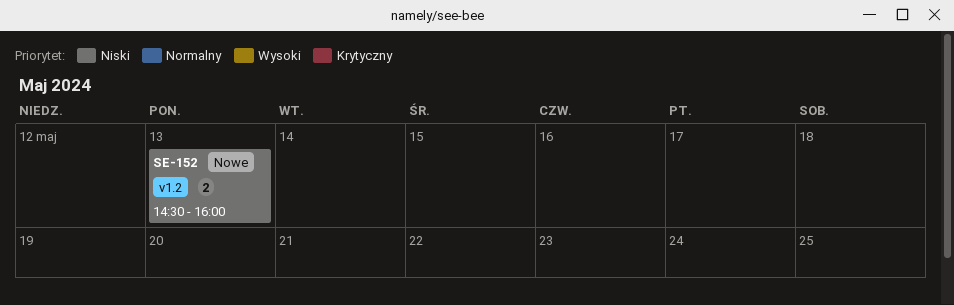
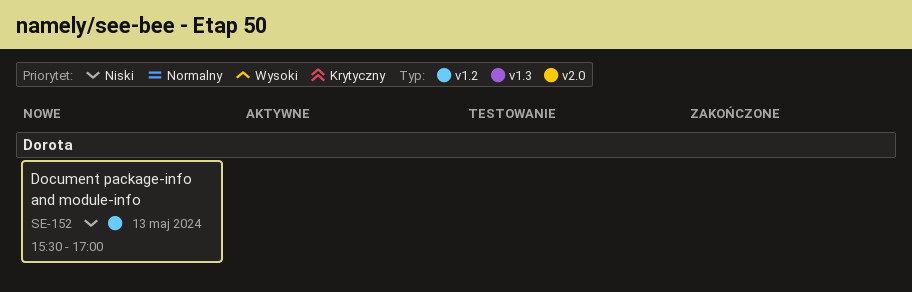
SE-152, begins: 14:30 -> 15:30
SE-152, ends: 16:00 -> 17:00

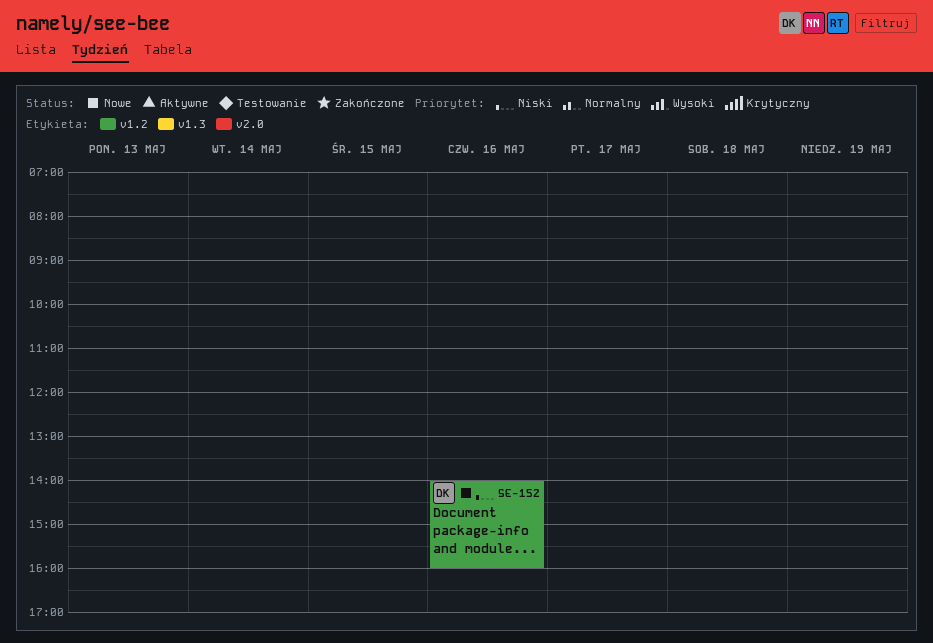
SE-152, day: May 13 -> May 16
SE-152, begins: 15:30 -> 14:00
SE-152, ends: 17:00 -> 16:00

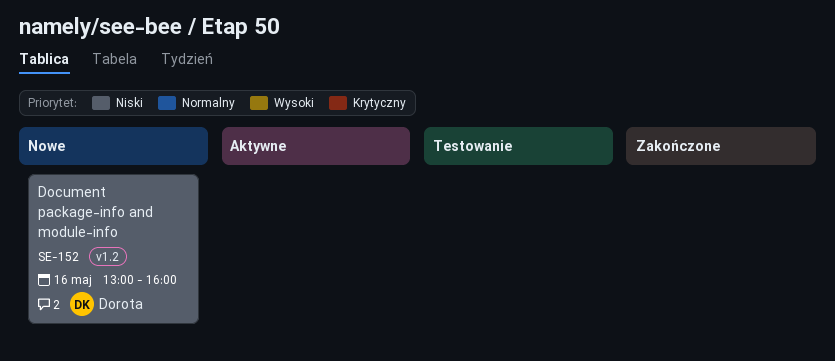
SE-152, begins: 14:00 -> 13:00

